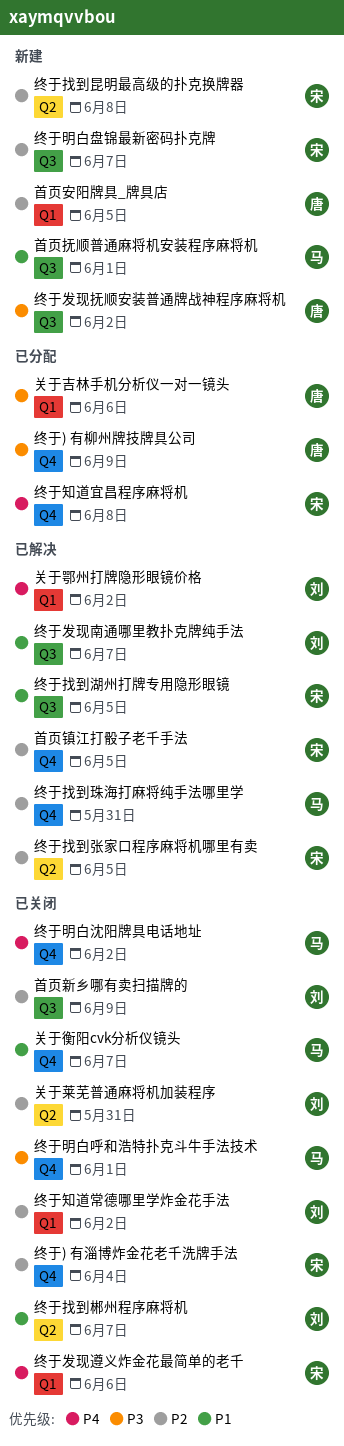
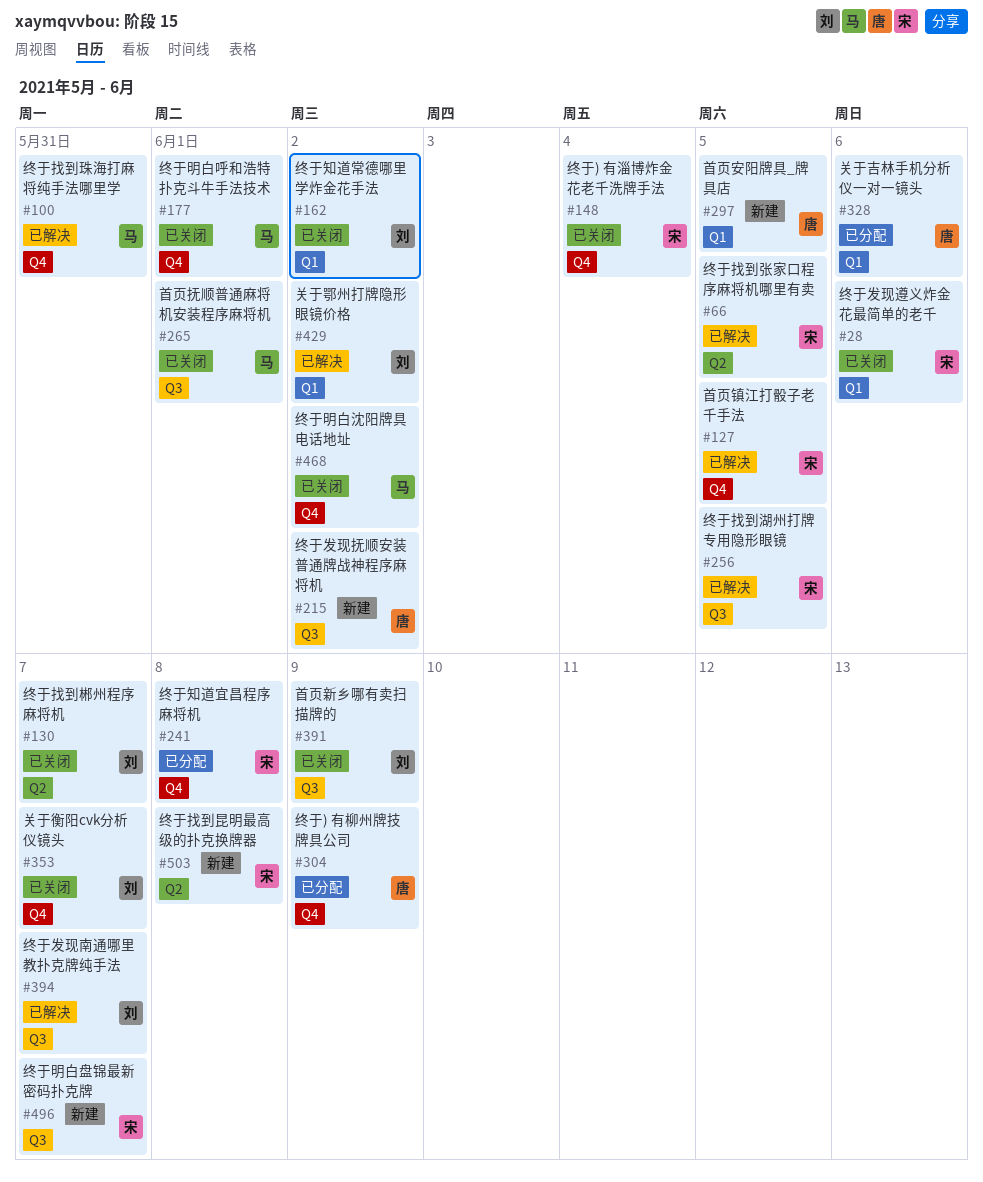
关于莱芜普通麻将机加装程序: present -> none
关于衡阳cvk分析仪镜头, owner: 马 -> 刘
首页抚顺普通麻将机安装程序麻将机, status: 新建 -> 已关闭

